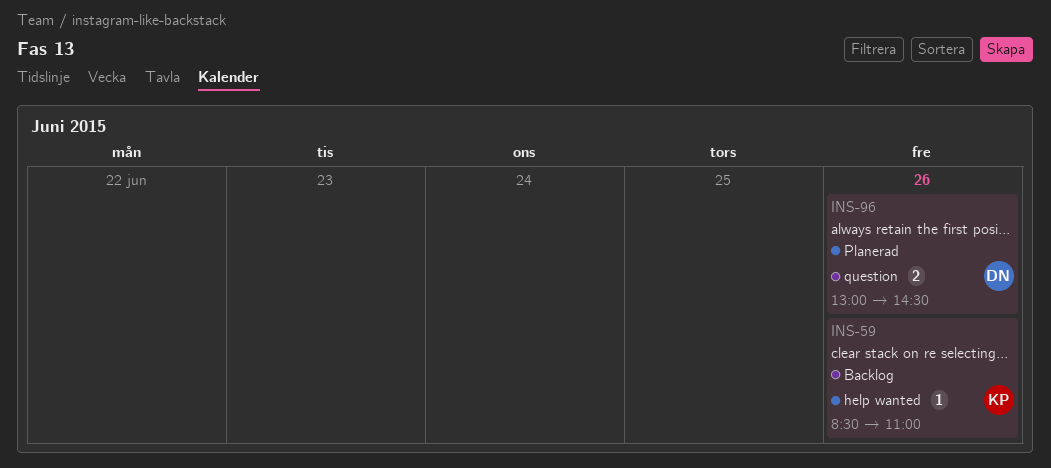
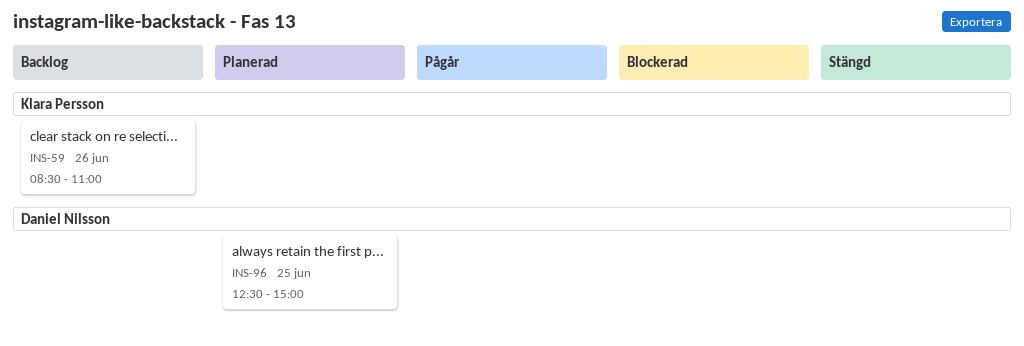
INS-96, day: Jun 26 -> Jun 25
INS-96, begins: 13:00 -> 12:30
INS-96, ends: 14:30 -> 15:00

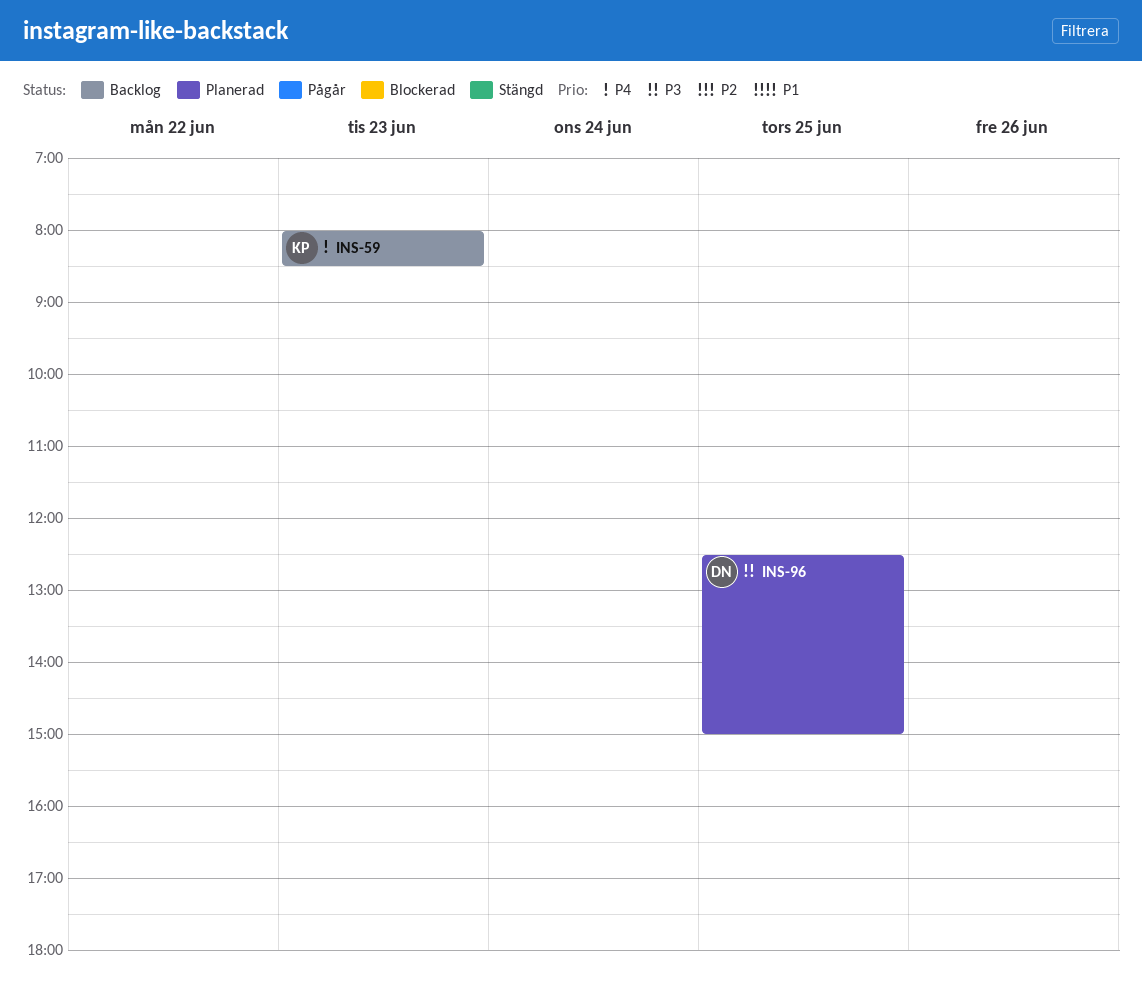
INS-59, day: Jun 26 -> Jun 23
INS-59, begins: 08:30 -> 08:00
INS-59, ends: 11:00 -> 08:30

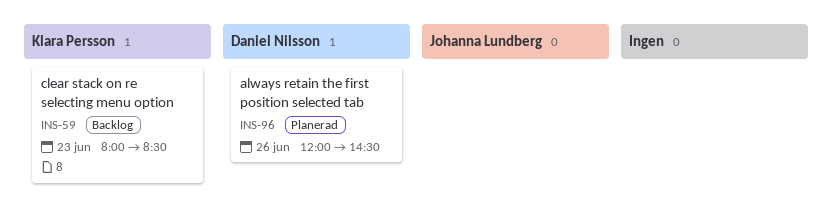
INS-96, day: Jun 25 -> Jun 26
INS-96, begins: 12:30 -> 12:00
INS-96, ends: 15:00 -> 14:30

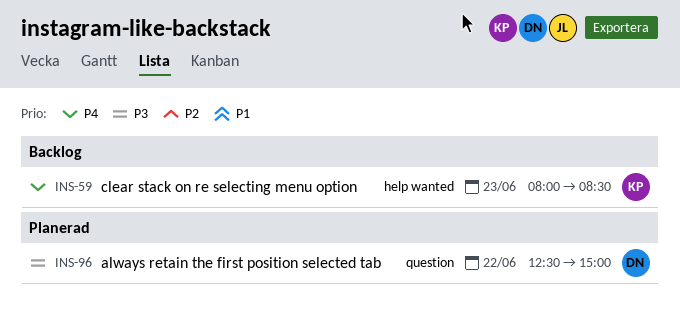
INS-96, day: Jun 26 -> Jun 22
INS-96, begins: 12:00 -> 12:30
INS-96, ends: 14:30 -> 15:00

